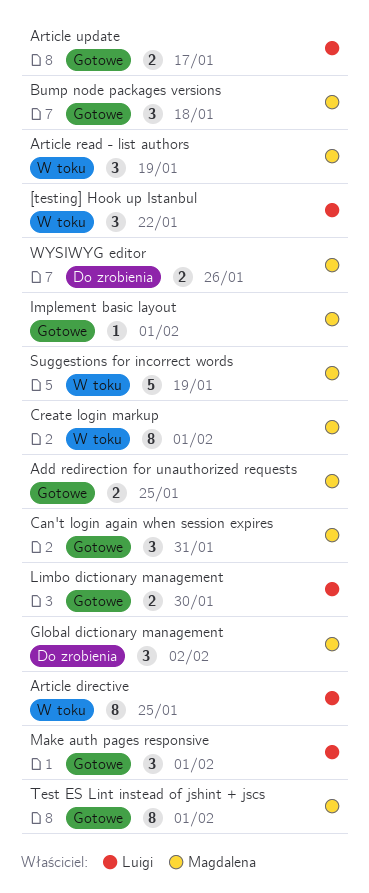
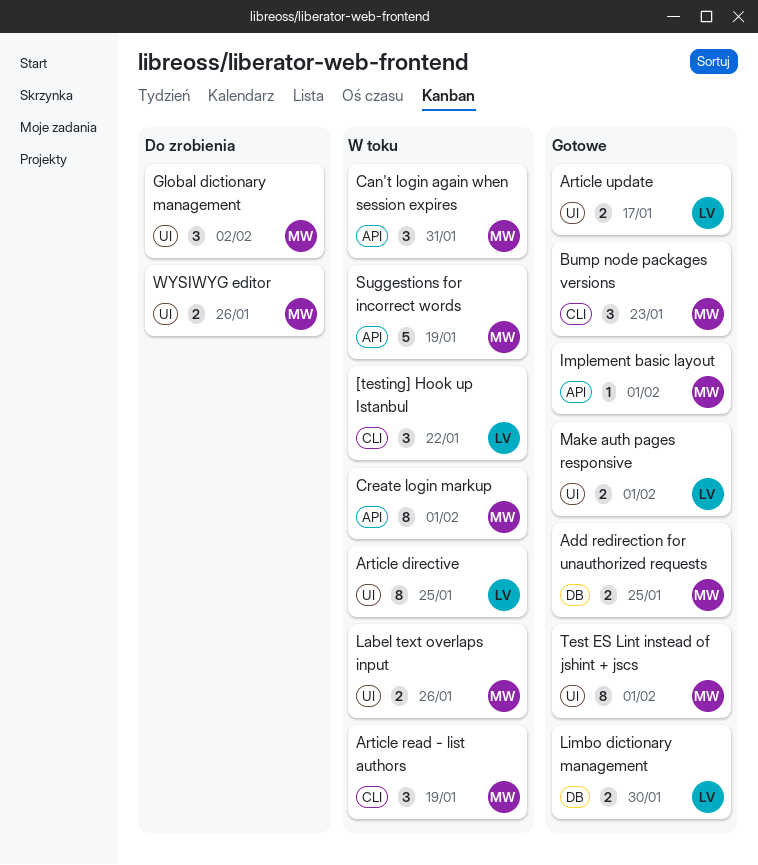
Bump node packages versions, due: Jan 18 -> Jan 23
Can't login again when session expires, status: Gotowe -> W toku
Label text overlaps input: none -> present
Make auth pages responsive, estimate: 3 -> 2

